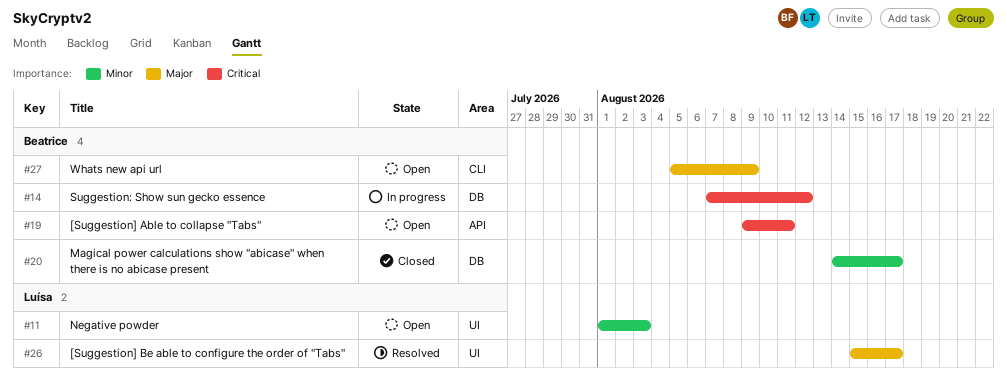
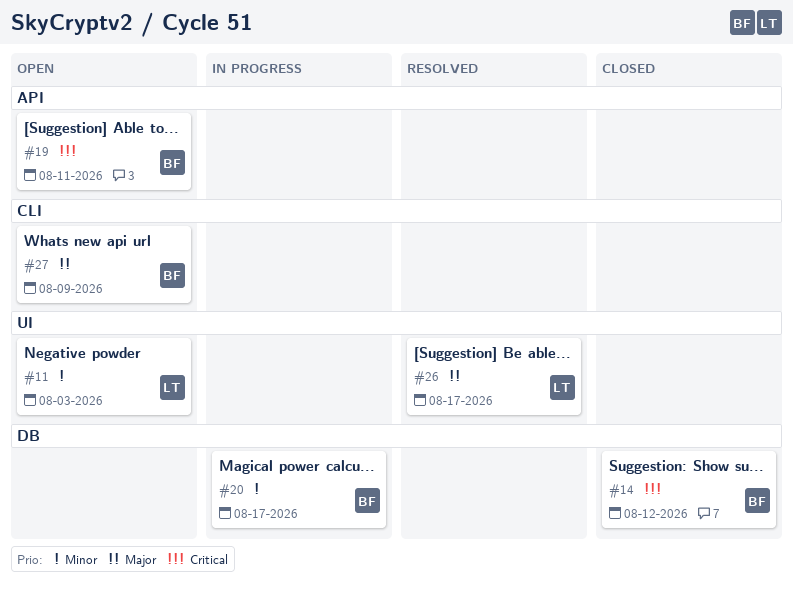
#14, status: In progress -> Closed
#20, status: Closed -> In progress

